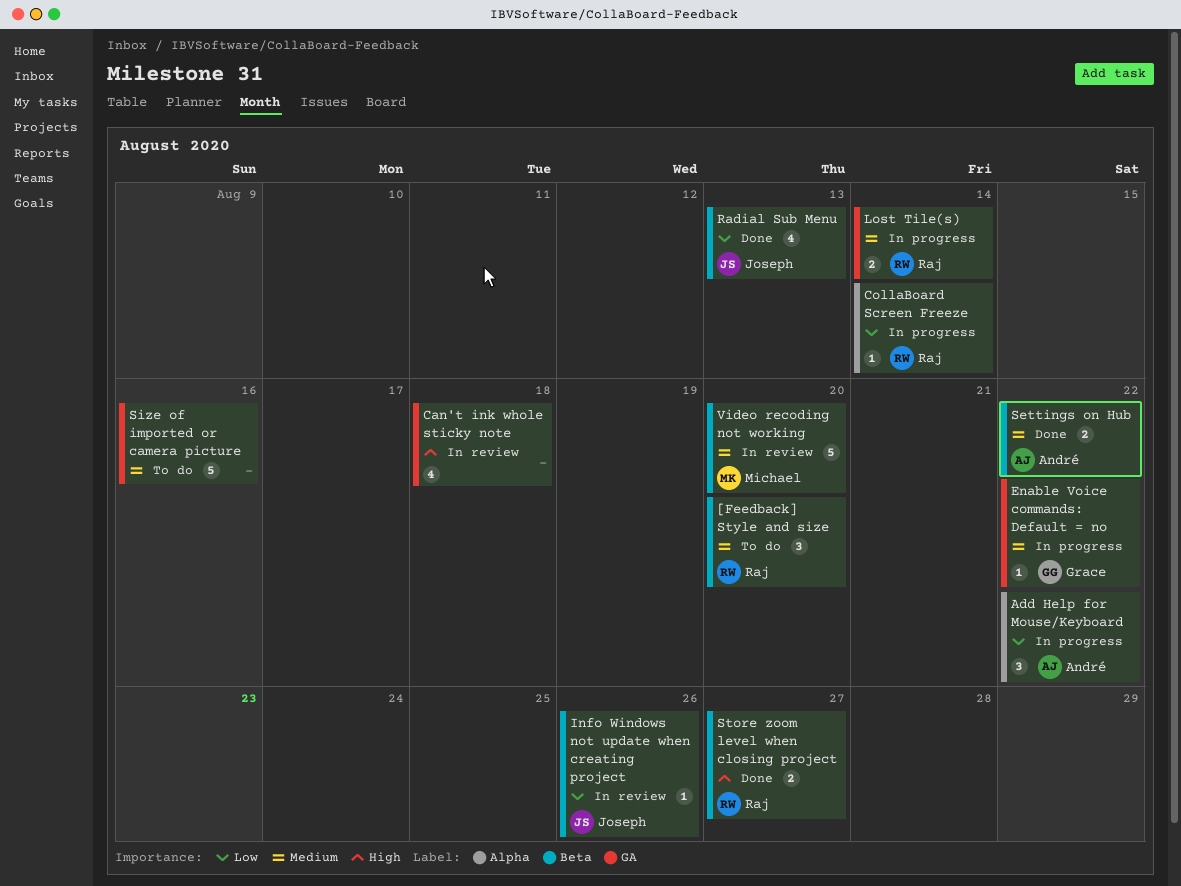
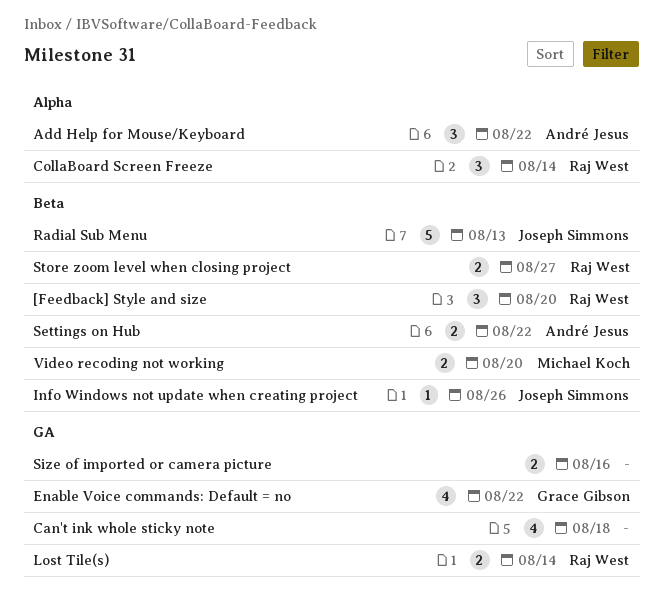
CollaBoard Screen Freeze, estimate: 1 -> 3
Enable Voice commands: Default = no, estimate: 1 -> 4
Radial Sub Menu, estimate: 4 -> 5
Size of imported or camera picture, estimate: 5 -> 2
Video recoding not working, estimate: 5 -> 2

